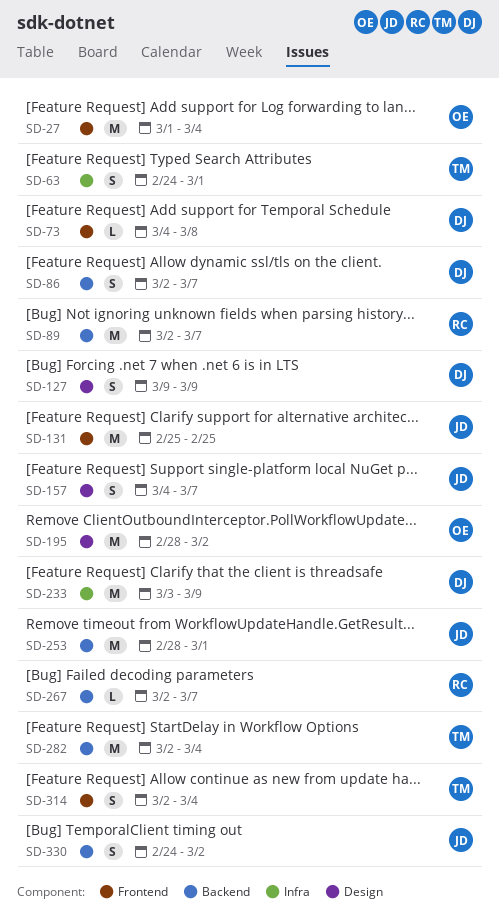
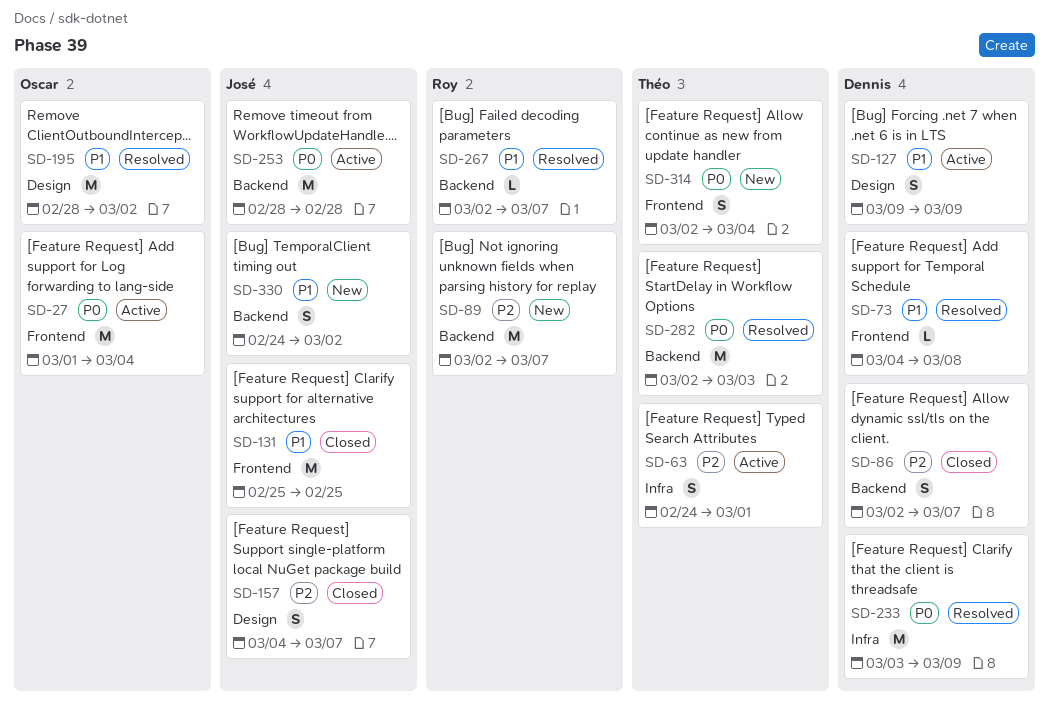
SD-253, due: Mar 1 -> Feb 28
SD-282, due: Mar 4 -> Mar 3

